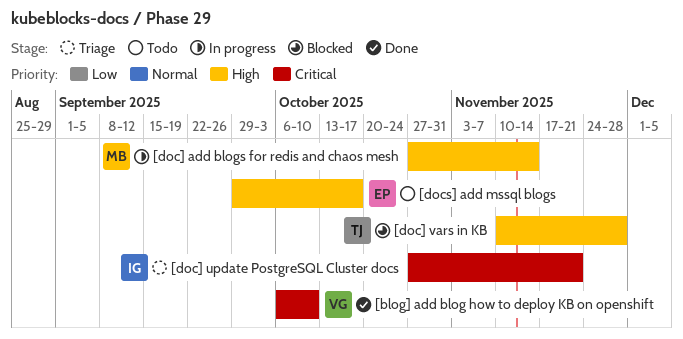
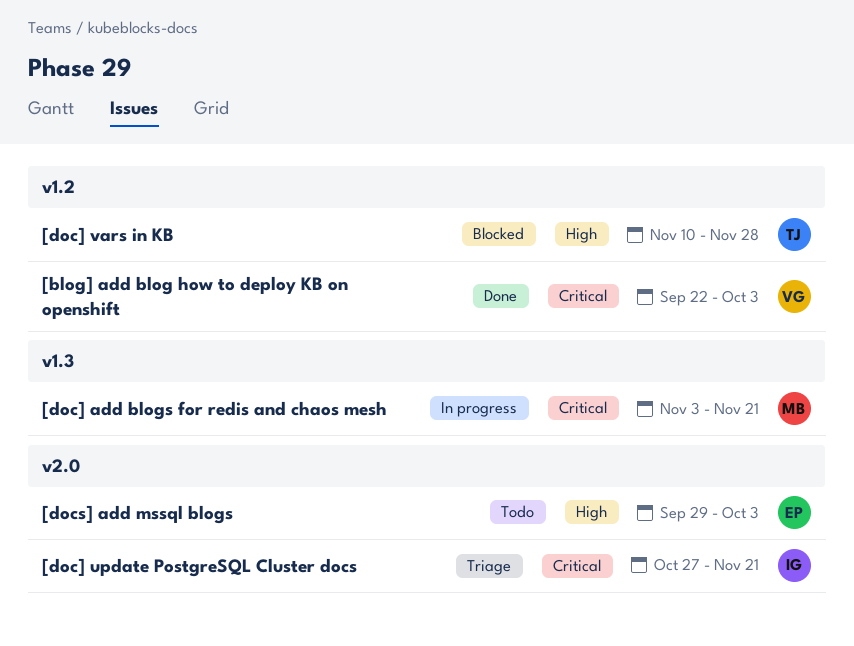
[blog] add blog how to deploy KB on openshift, start: Oct 6 -> Sep 22
[blog] add blog how to deploy KB on openshift, due: Oct 10 -> Oct 3
[doc] add blogs for redis and chaos mesh, priority: High -> Critical
[doc] add blogs for redis and chaos mesh, start: Oct 27 -> Nov 3
[doc] add blogs for redis and chaos mesh, due: Nov 14 -> Nov 21
[docs] add mssql blogs, due: Oct 17 -> Oct 3

